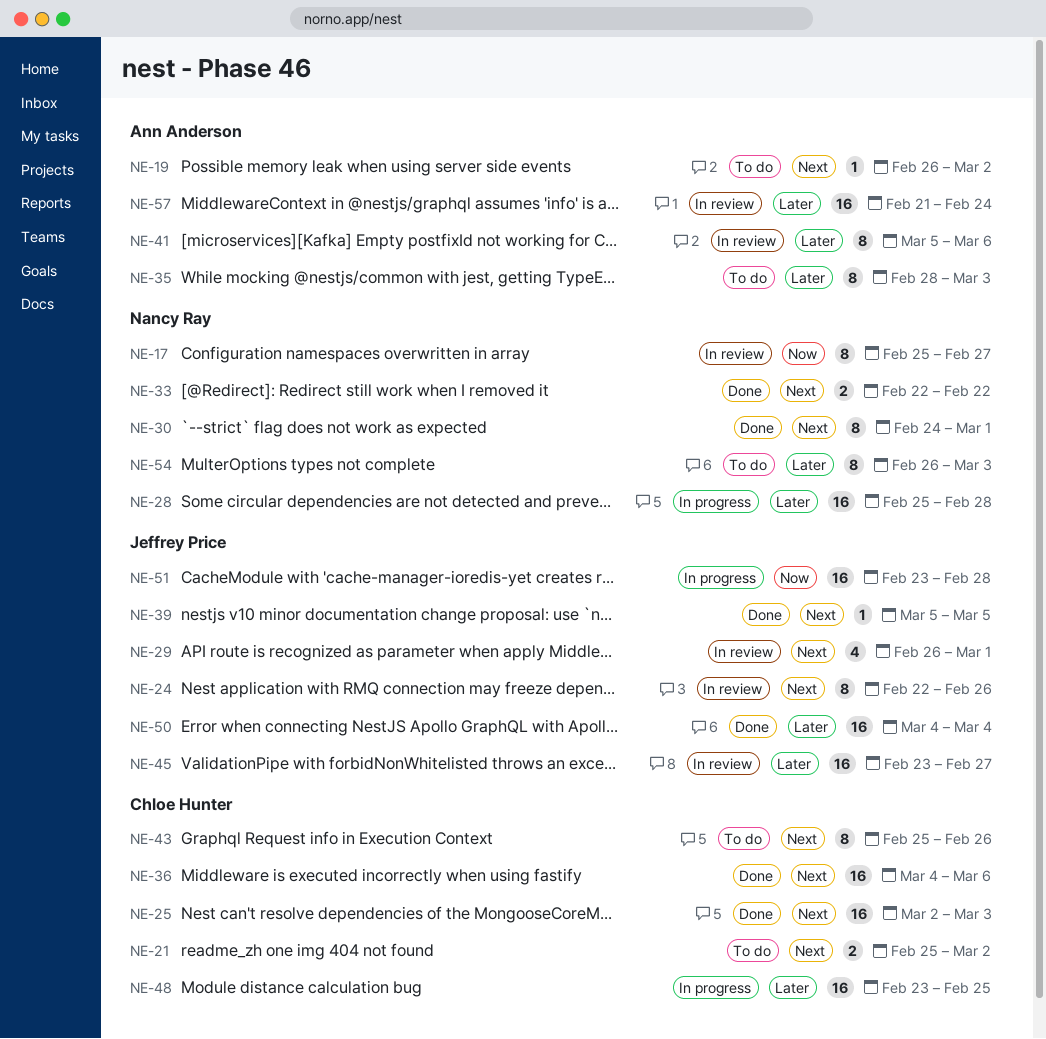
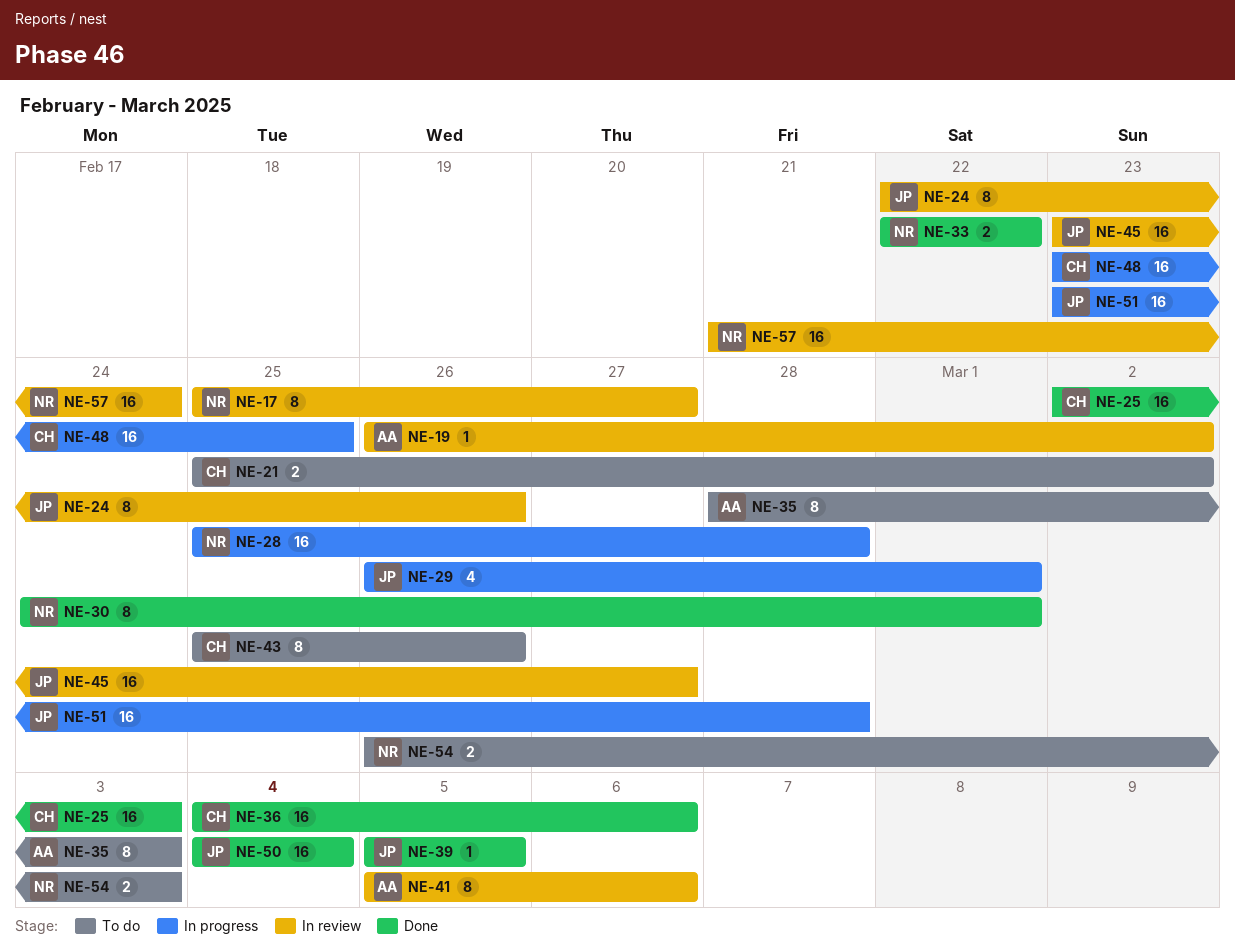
NE-19, status: To do -> In review
NE-29, status: In review -> In progress
NE-54, estimate: 8 -> 2
NE-57, owner: Ann Anderson -> Nancy Ray

